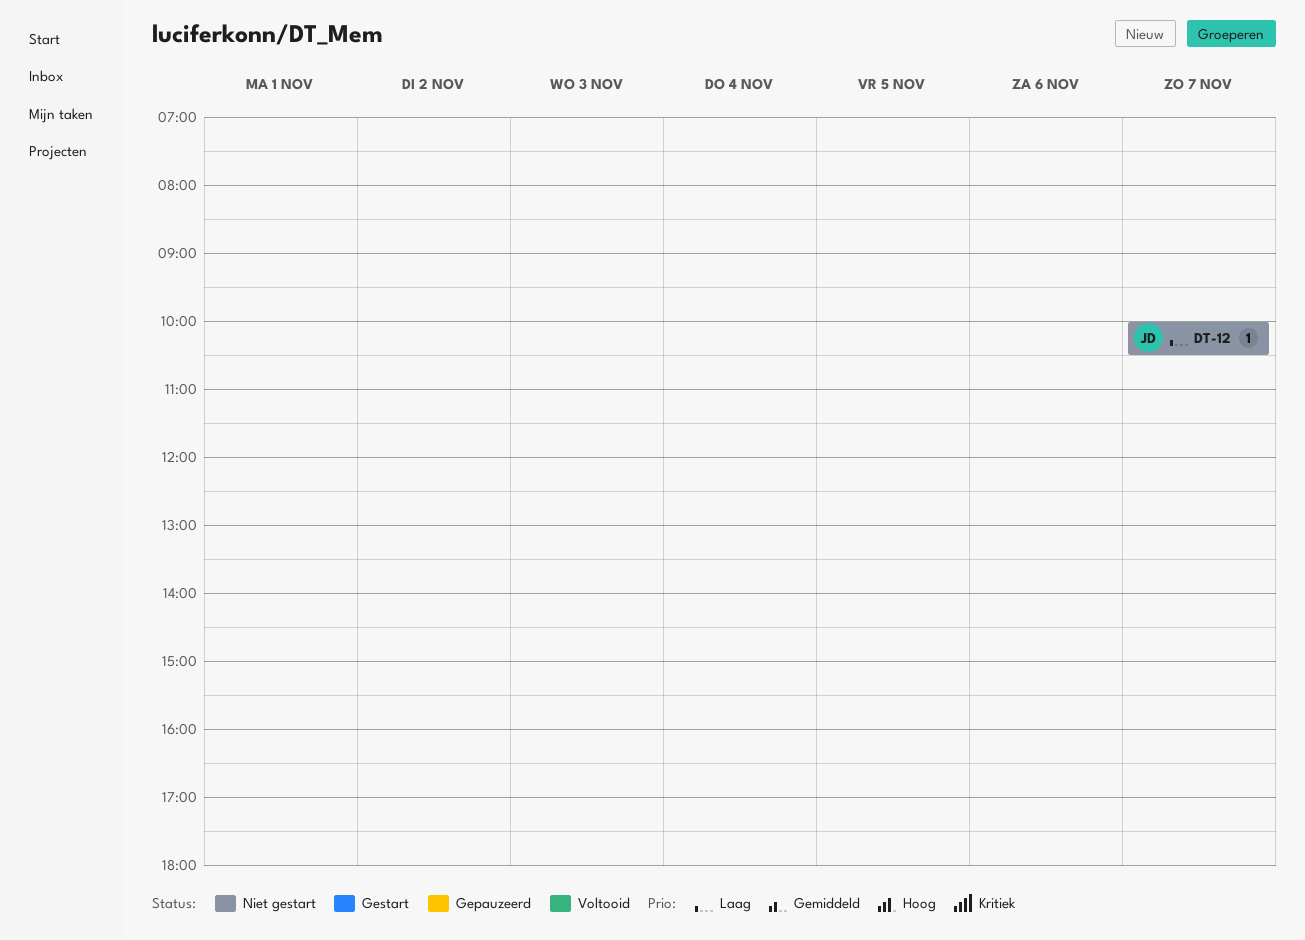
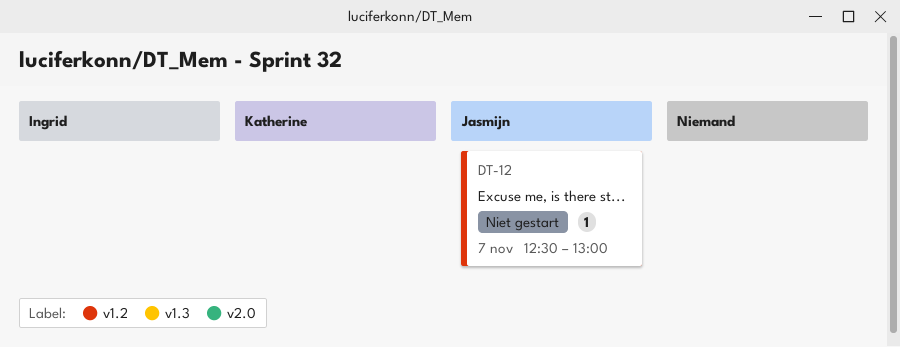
DT-12, begins: 10:00 -> 12:30
DT-12, ends: 10:30 -> 13:00

